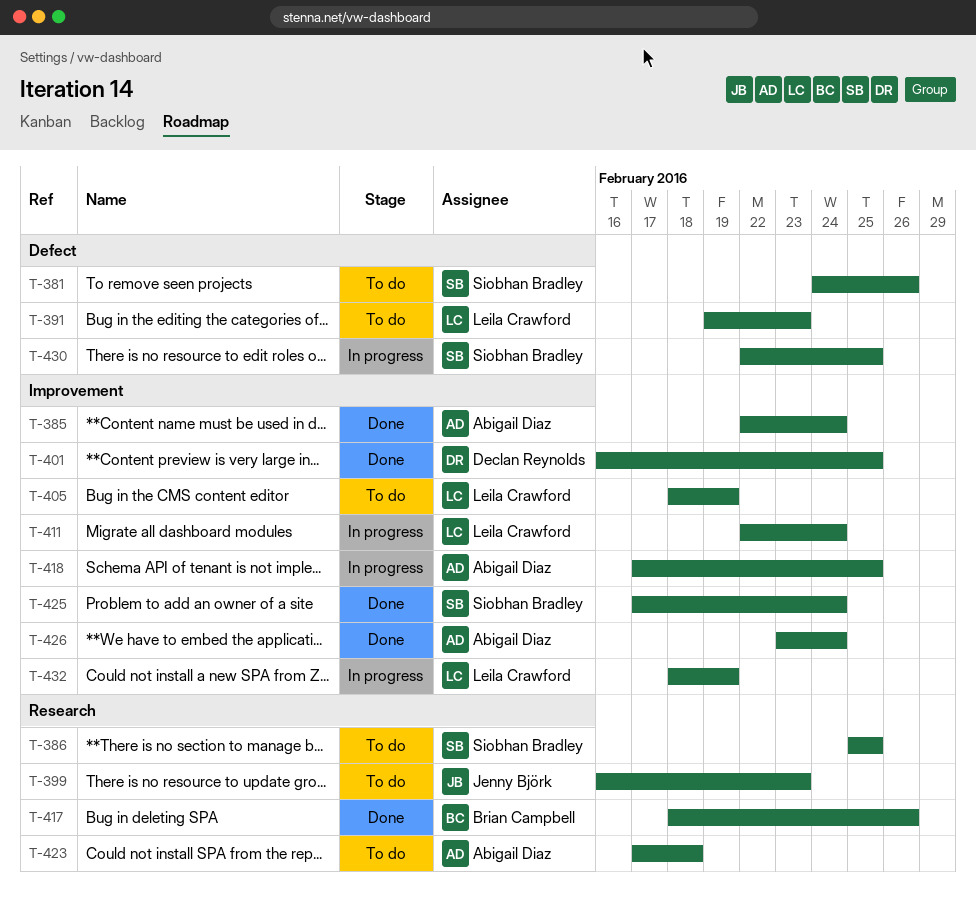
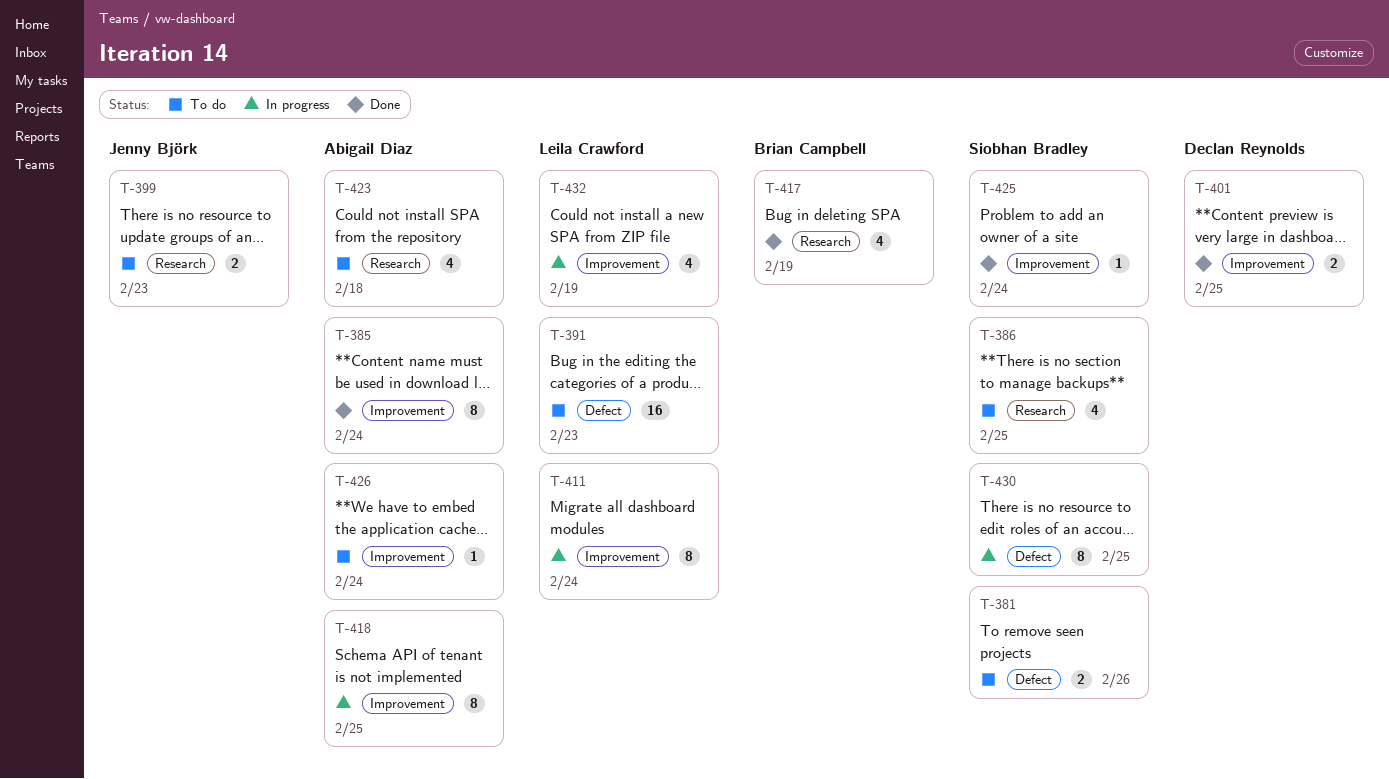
T-405: present -> none
T-417, due: Feb 26 -> Feb 19
T-426, status: Done -> To do

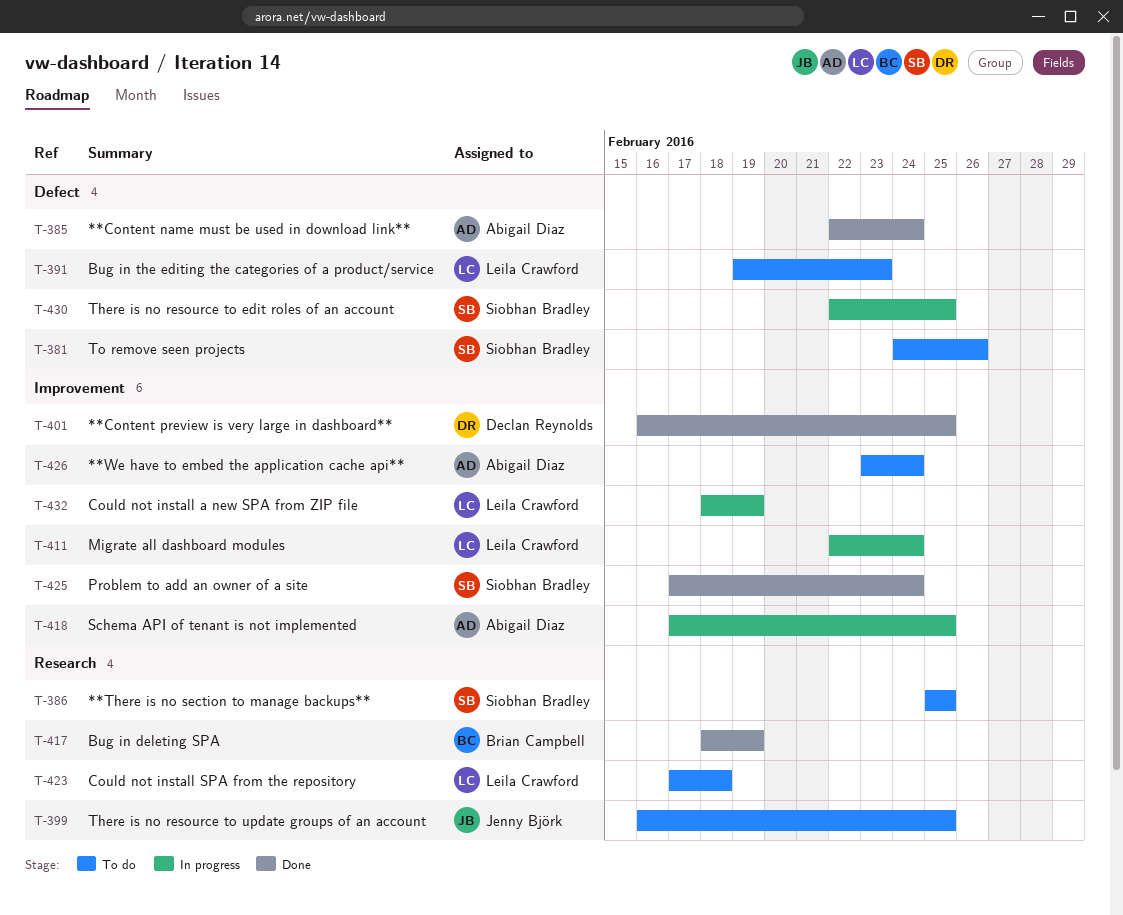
T-385, label: Improvement -> Defect
T-399, due: Feb 23 -> Feb 25
T-423, owner: Abigail Diaz -> Leila Crawford

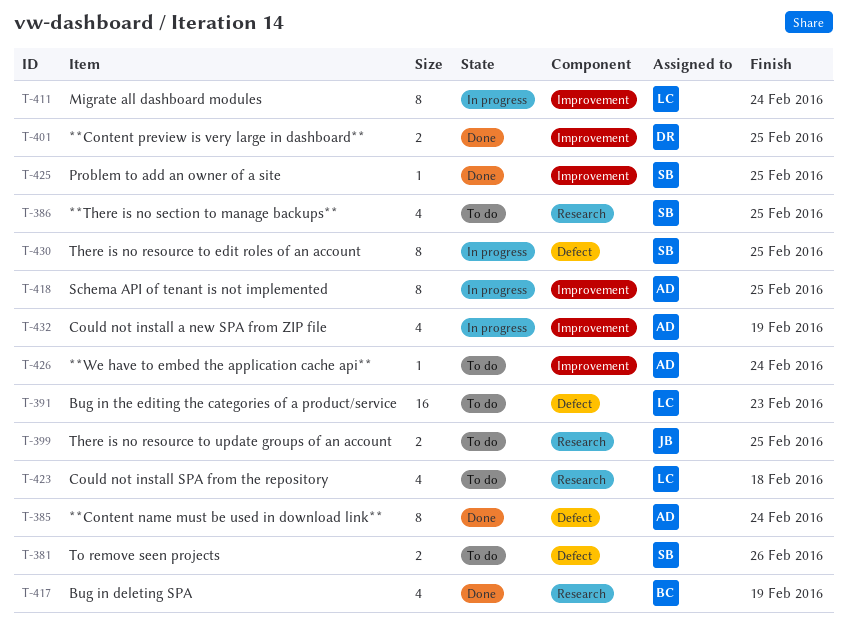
T-425, due: Feb 24 -> Feb 25
T-432, owner: Leila Crawford -> Abigail Diaz

